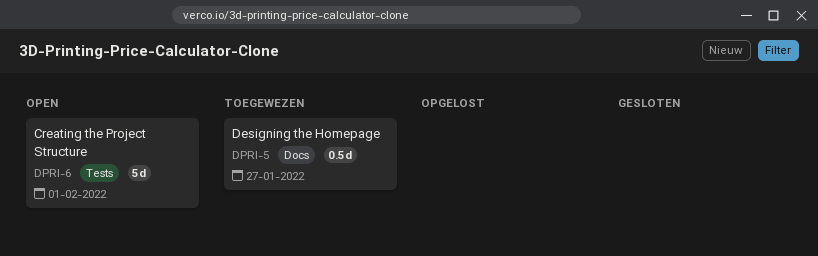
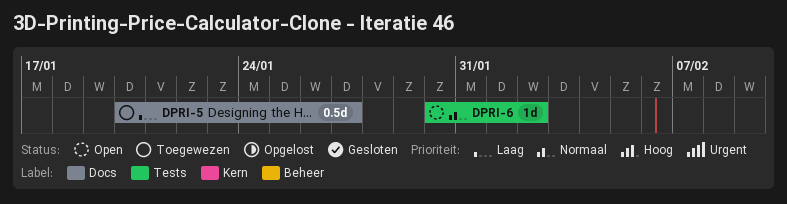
DPRI-6, estimate: 5d -> 1d
DPRI-6, due: Feb 1 -> Feb 2

